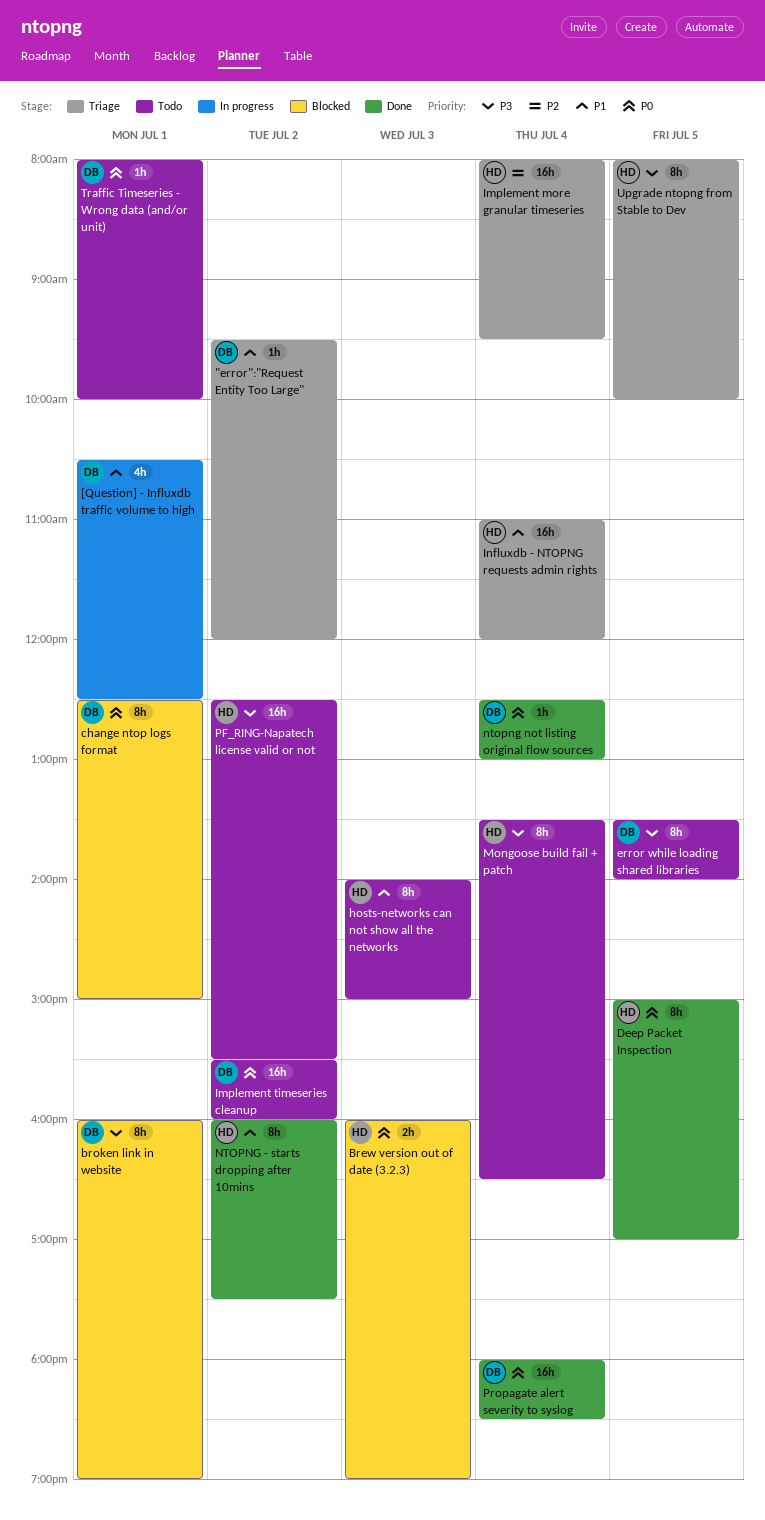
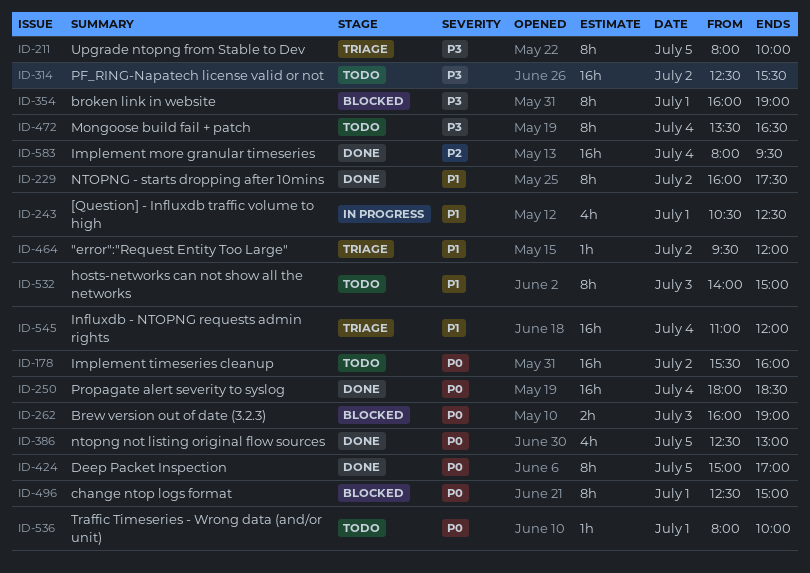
error while loading shared libraries: present -> none
Implement more granular timeseries, status: Triage -> Done
ntopng not listing original flow sources, estimate: 1h -> 4h
ntopng not listing original flow sources, day: Jul 4 -> Jul 5

